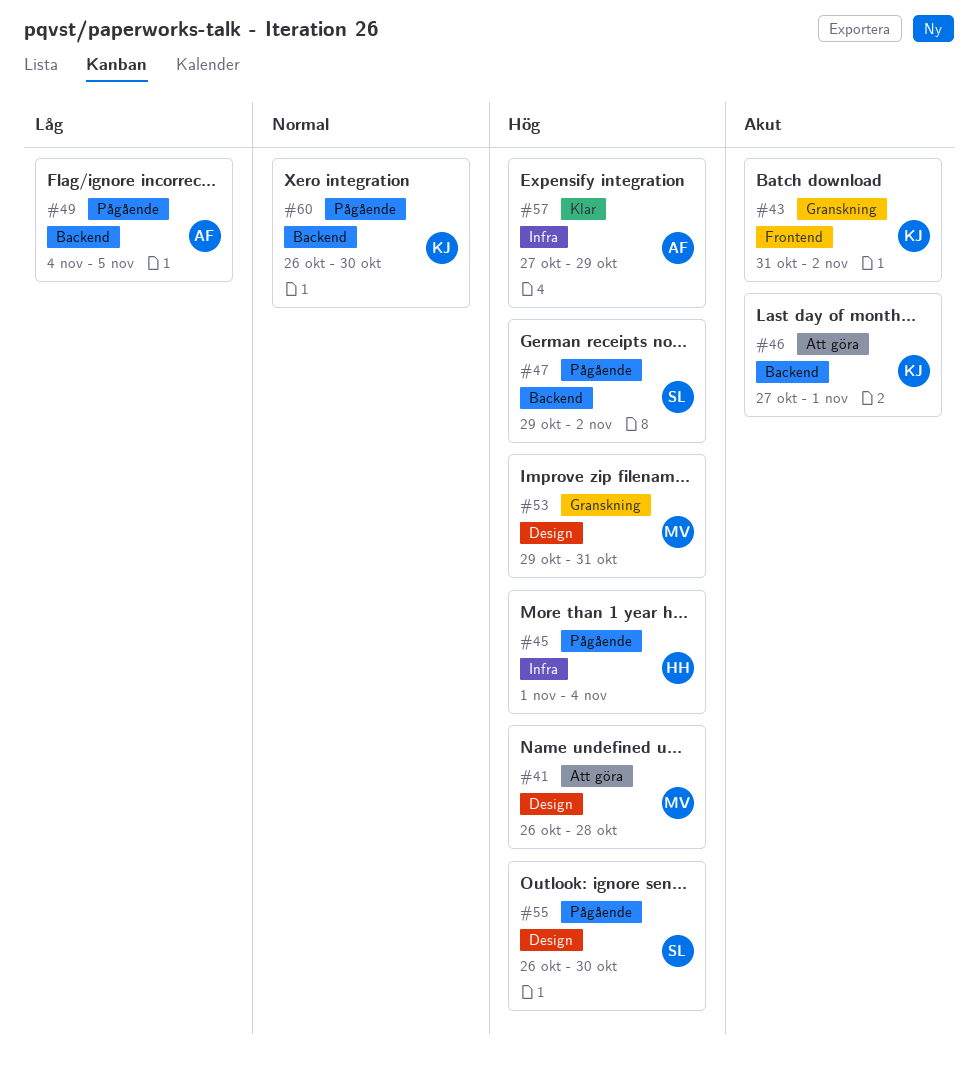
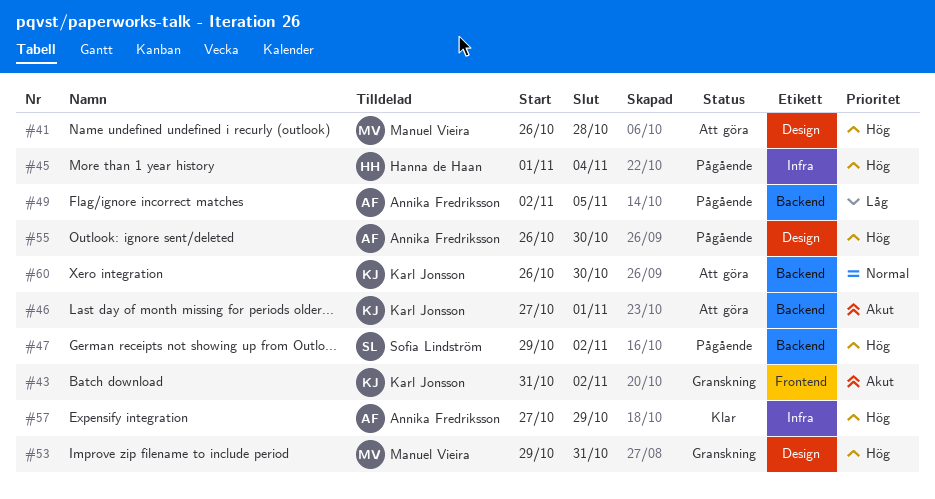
#49, start: Nov 4 -> Nov 2
#55, owner: Sofia Lindström -> Annika Fredriksson
#60, status: Pågående -> Att göra

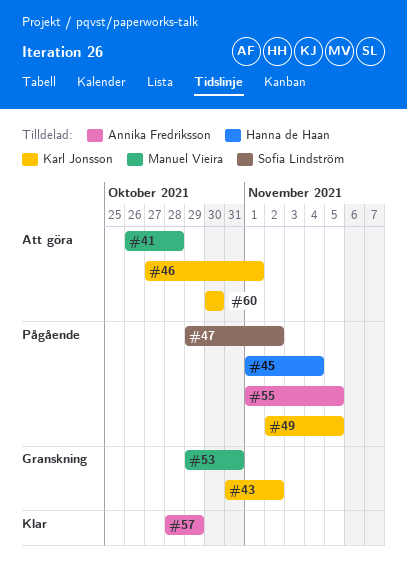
#49, owner: Annika Fredriksson -> Karl Jonsson
#55, start: Oct 26 -> Nov 1
#55, due: Oct 30 -> Nov 5
#57, start: Oct 27 -> Oct 28
#60, start: Oct 26 -> Oct 30

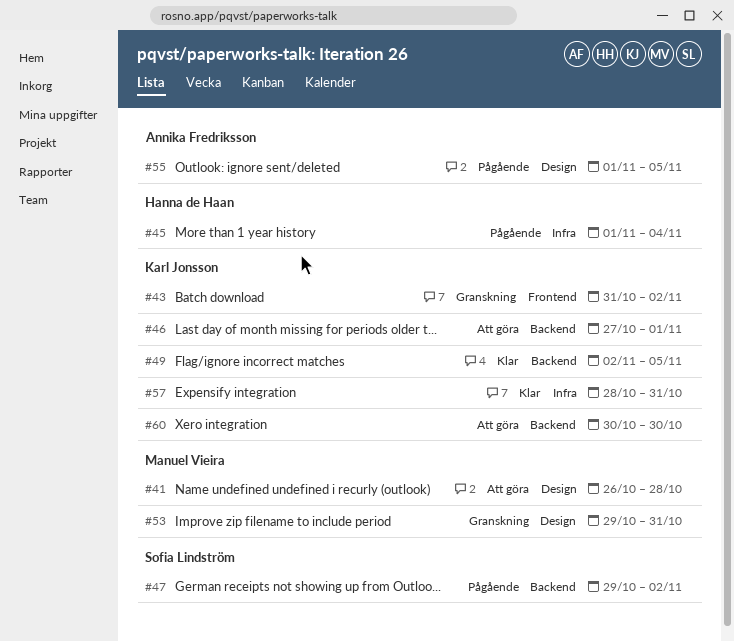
#49, status: Pågående -> Klar
#57, owner: Annika Fredriksson -> Karl Jonsson
#57, due: Oct 29 -> Oct 31

